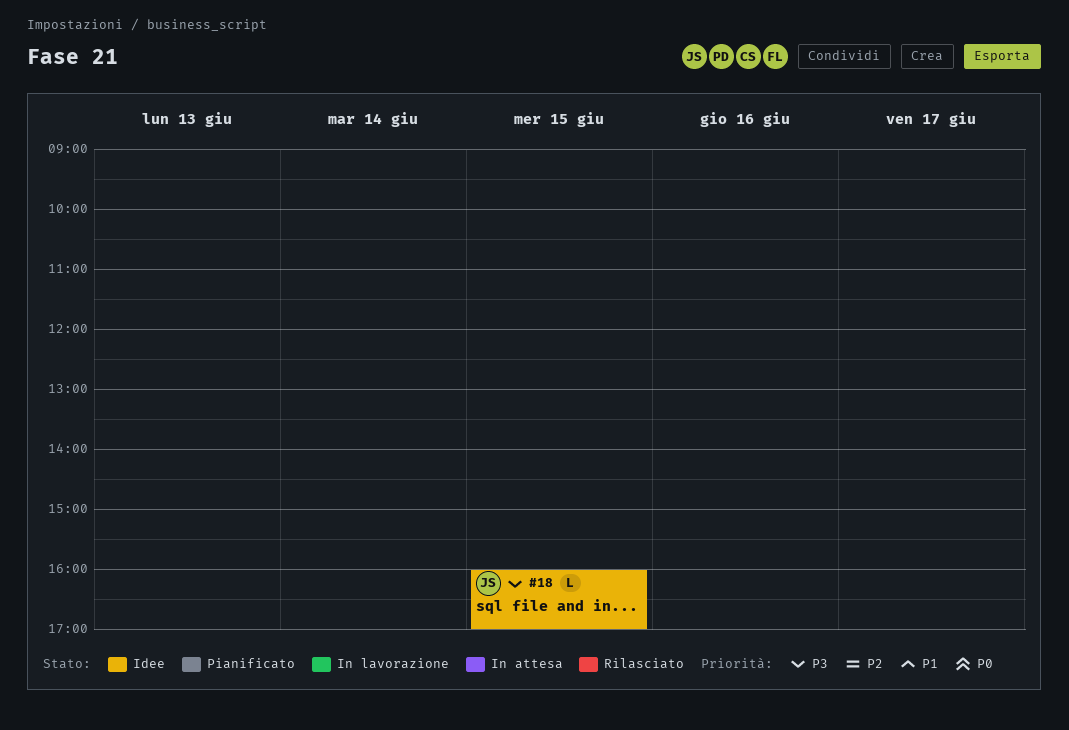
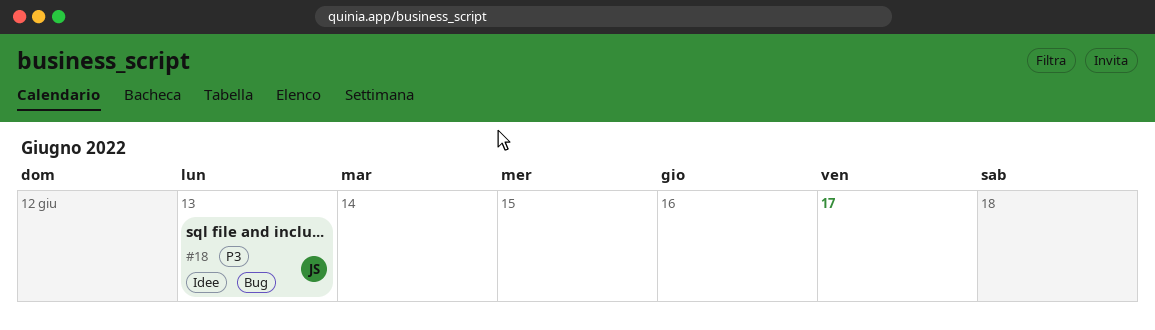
#18, day: Jun 15 -> Jun 13

